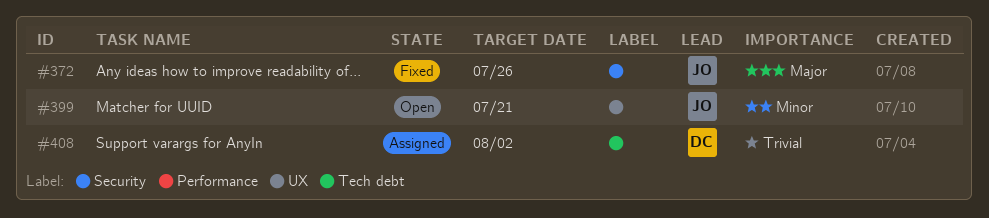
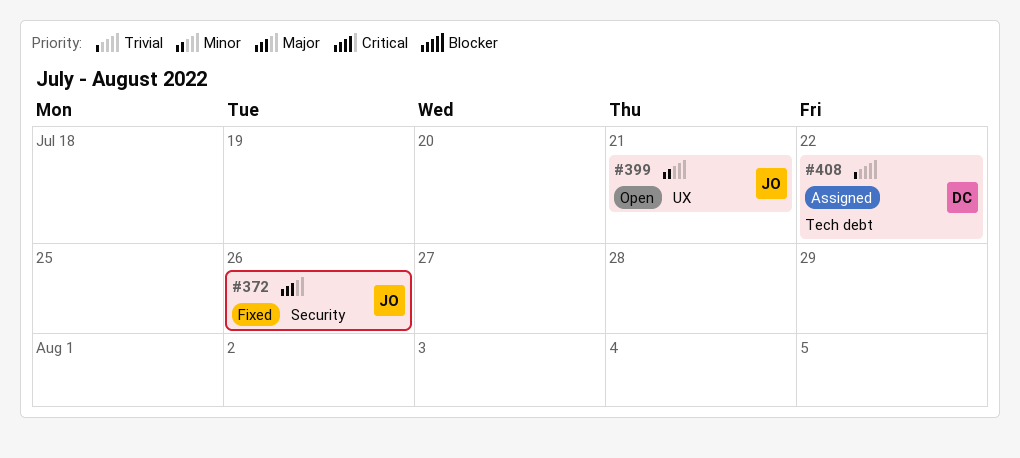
#408, due: Aug 2 -> Jul 22

